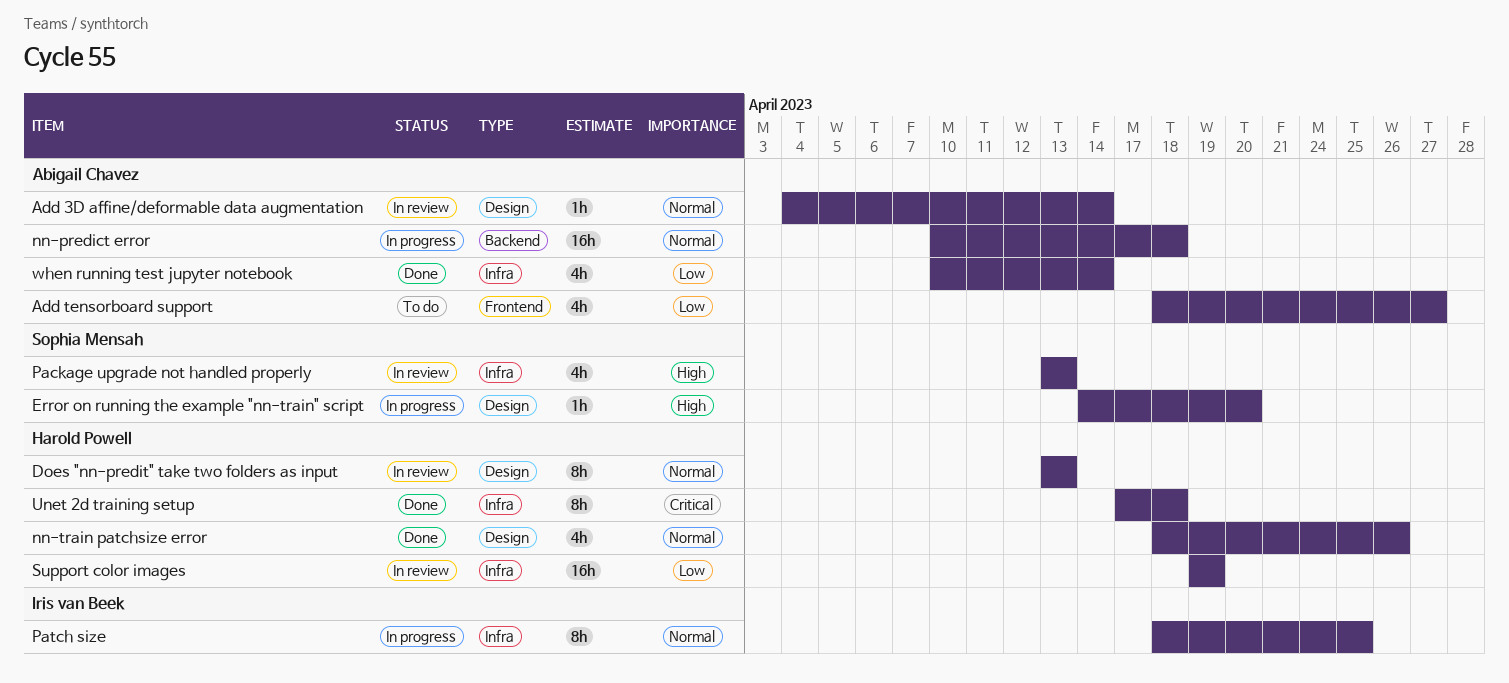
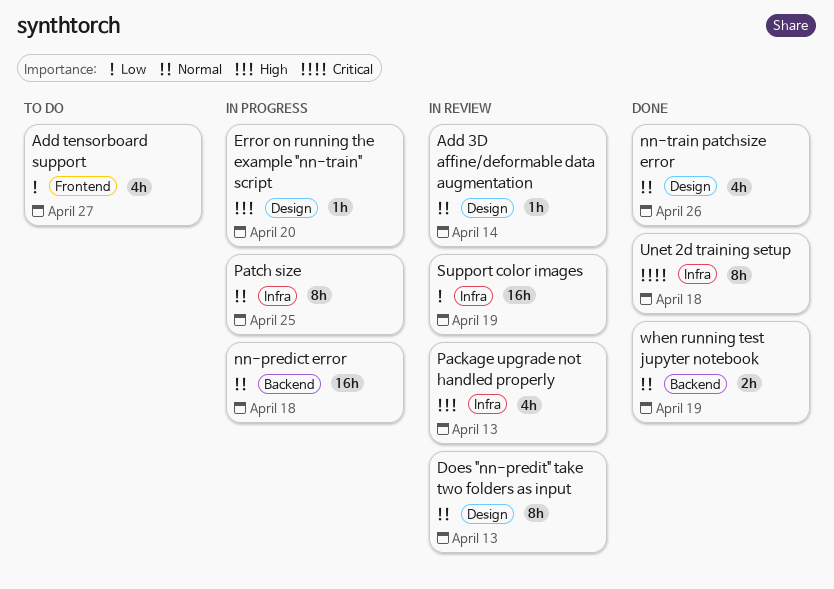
when running test jupyter notebook, priority: Low -> Normal
when running test jupyter notebook, label: Infra -> Backend
when running test jupyter notebook, estimate: 4h -> 2h
when running test jupyter notebook, due: Apr 14 -> Apr 19

